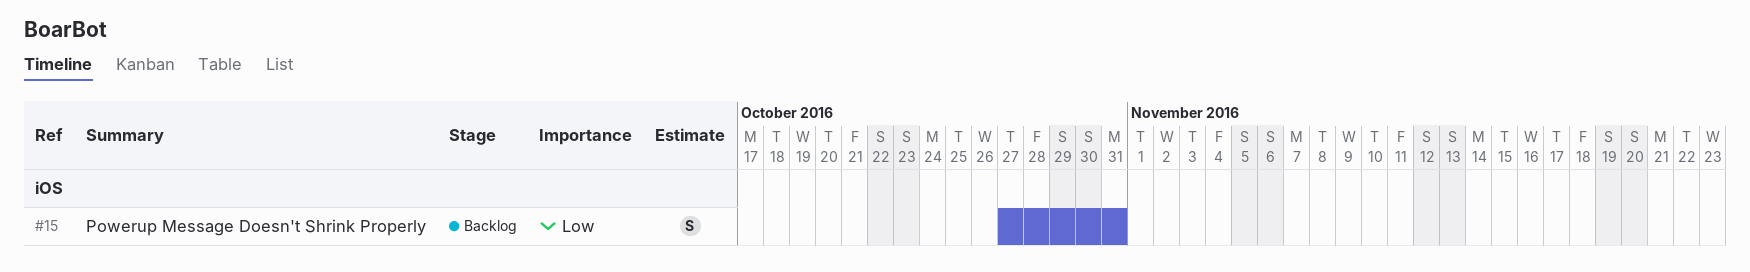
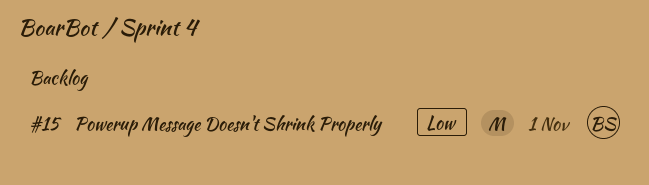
#15, estimate: S -> M
#15, due: Oct 31 -> Nov 1

